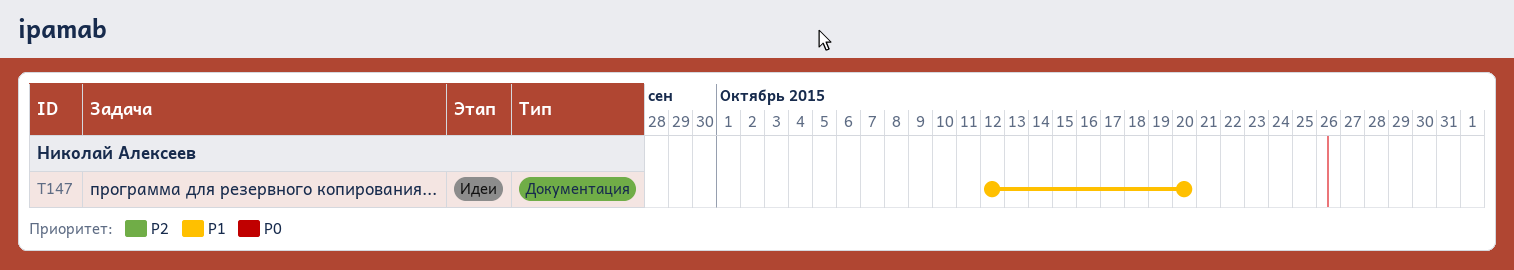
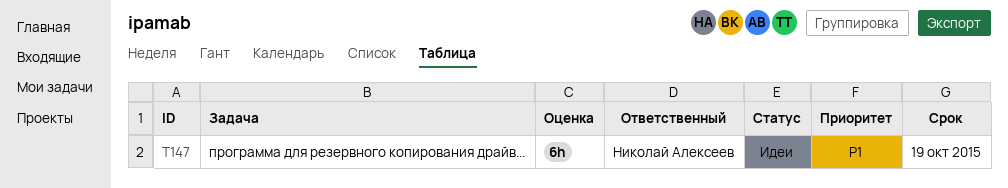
T147, due: Oct 20 -> Oct 19

